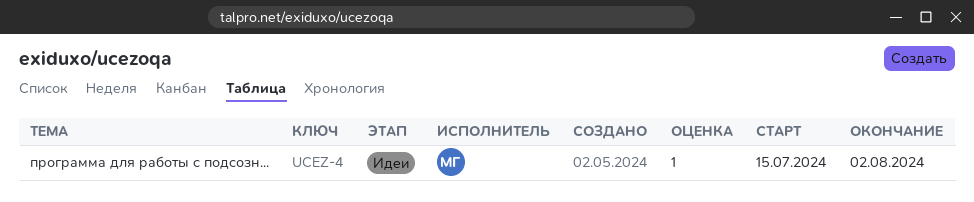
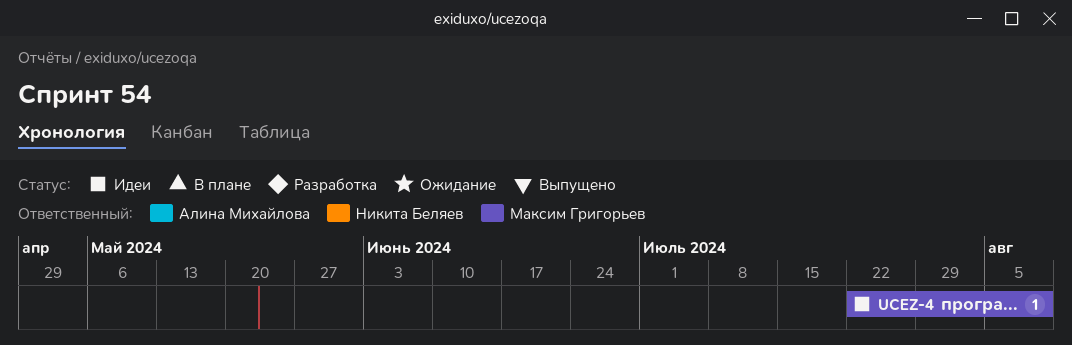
UCEZ-4, start: Jul 15 -> Jul 22
UCEZ-4, due: Aug 2 -> Aug 9

